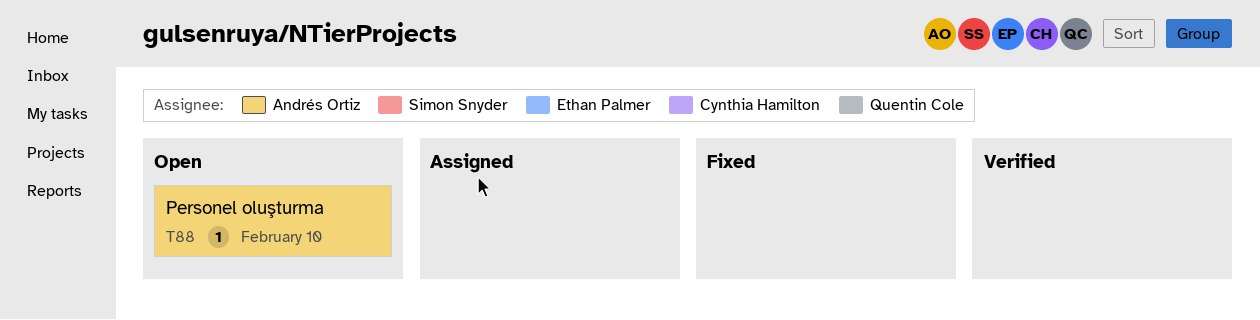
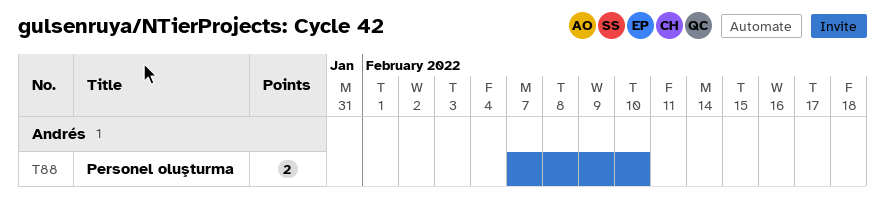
T88, estimate: 1 -> 2

